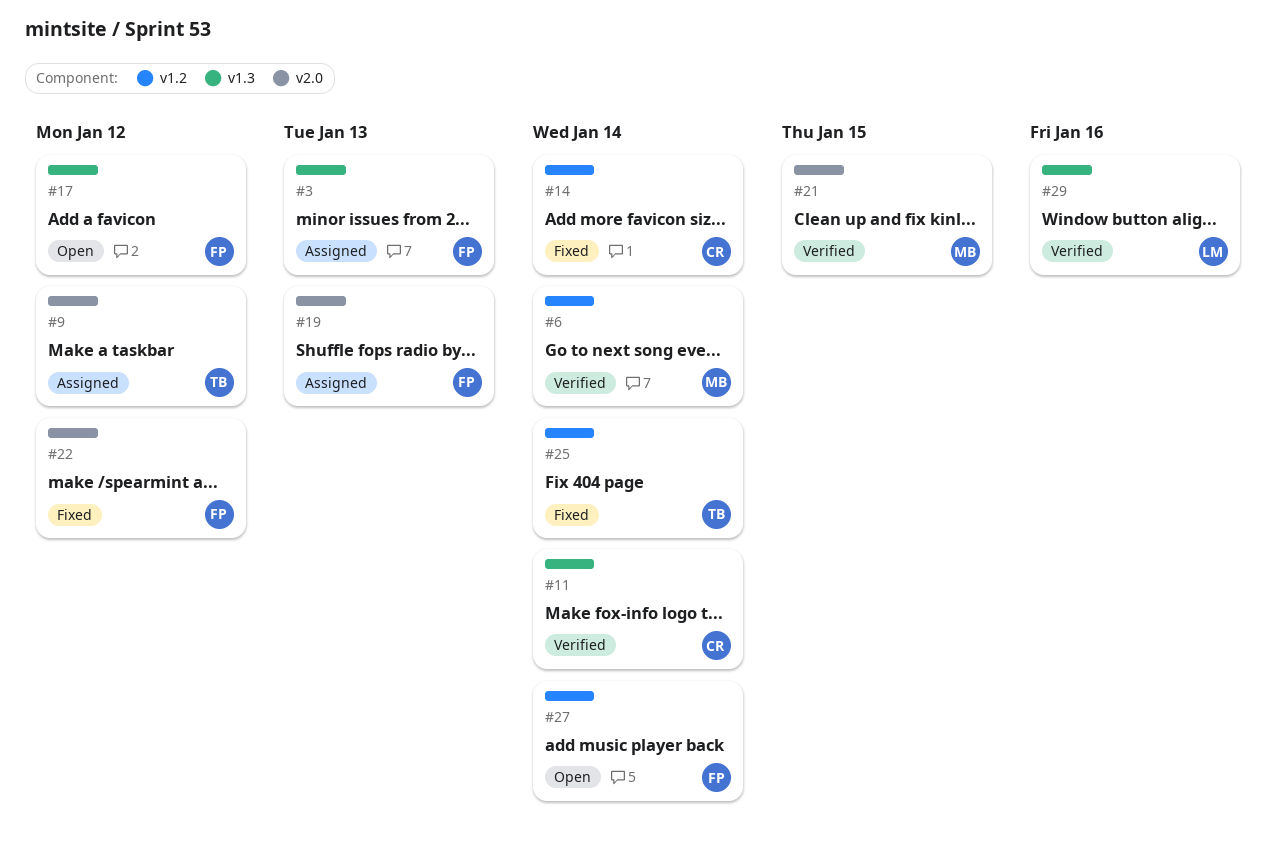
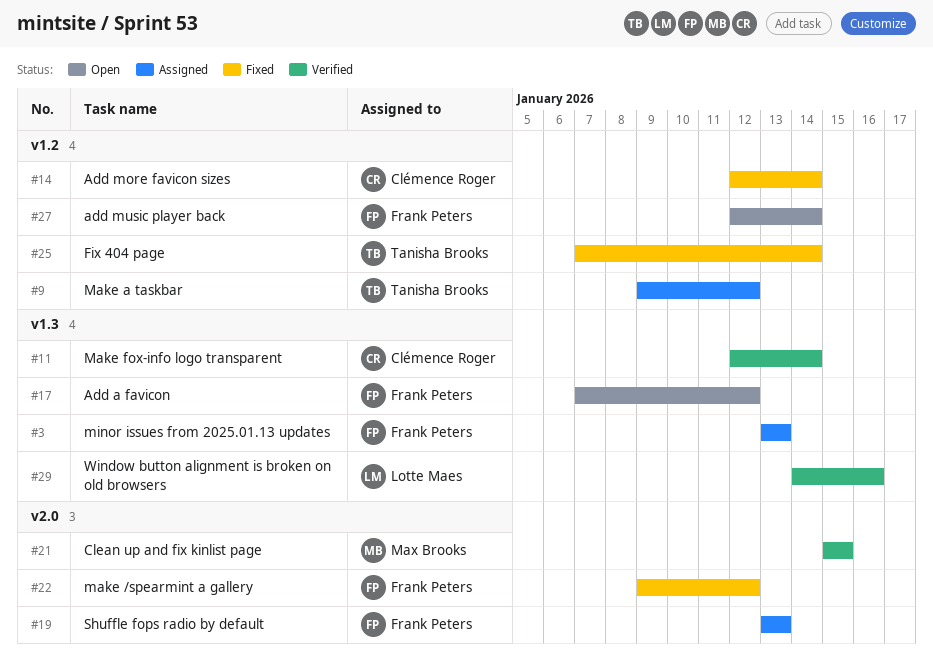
#6: present -> none
#9, label: v2.0 -> v1.2

